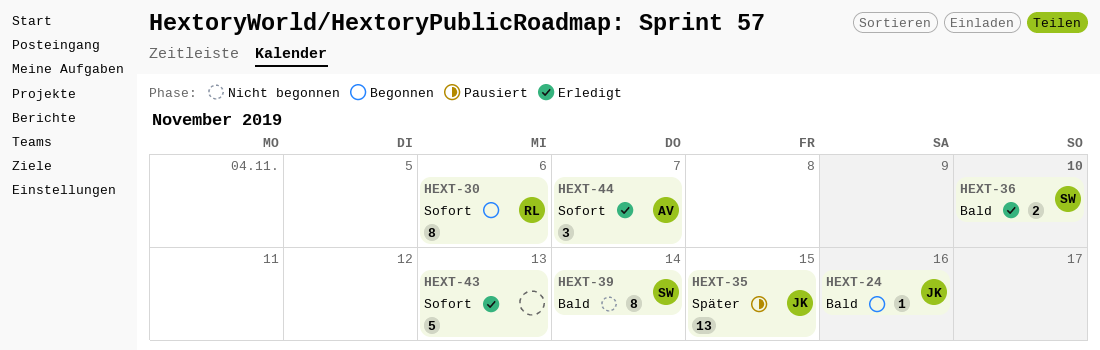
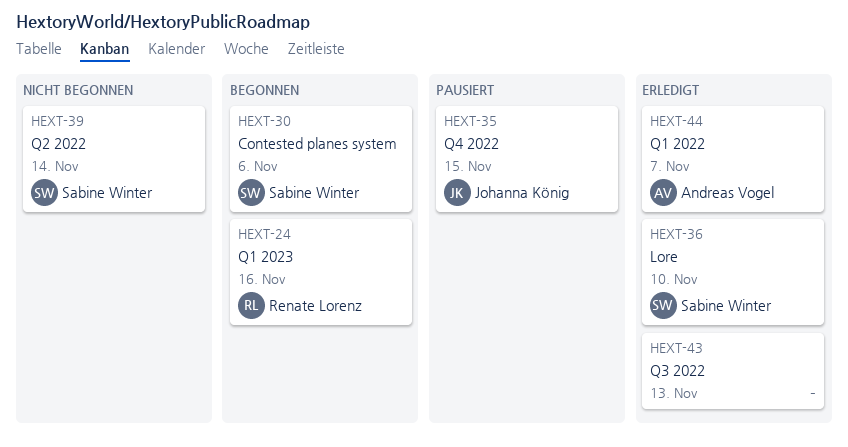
HEXT-24, owner: Johanna König -> Renate Lorenz
HEXT-30, owner: Renate Lorenz -> Sabine Winter

